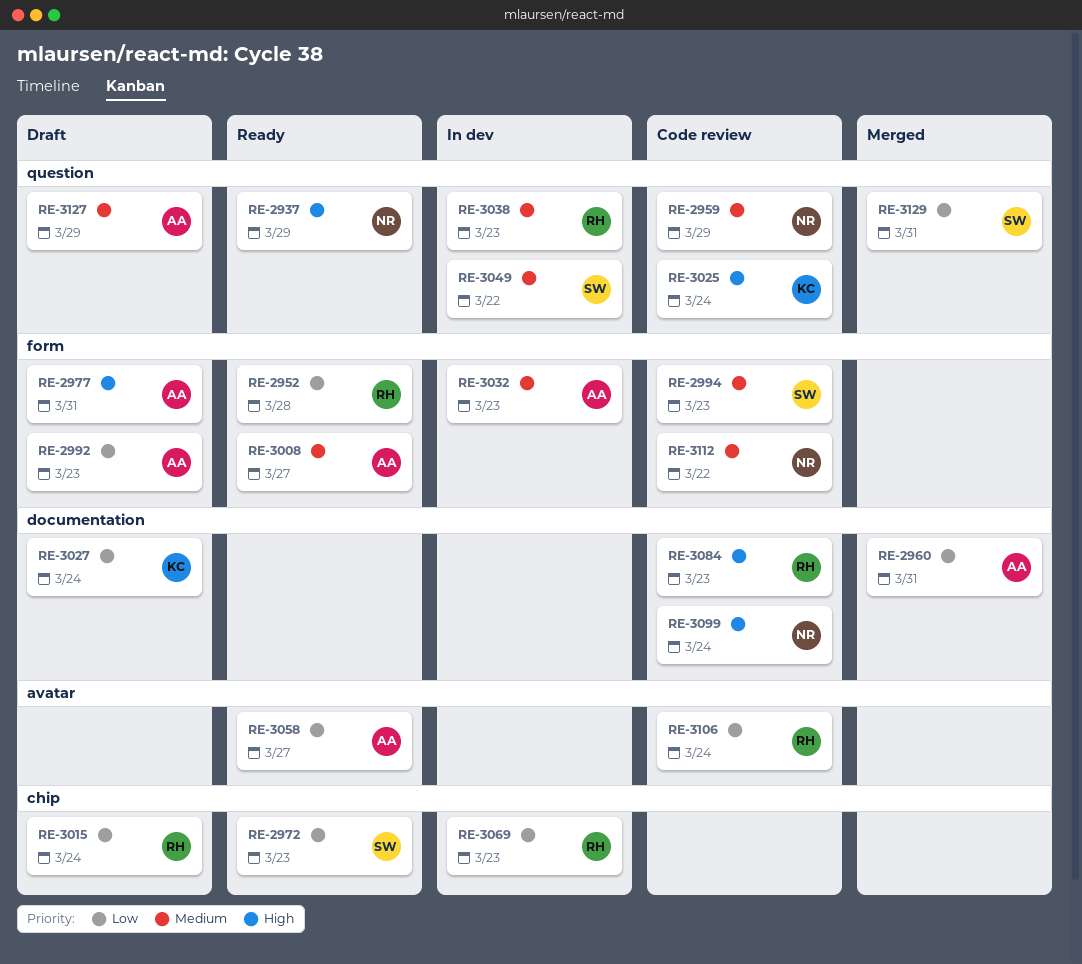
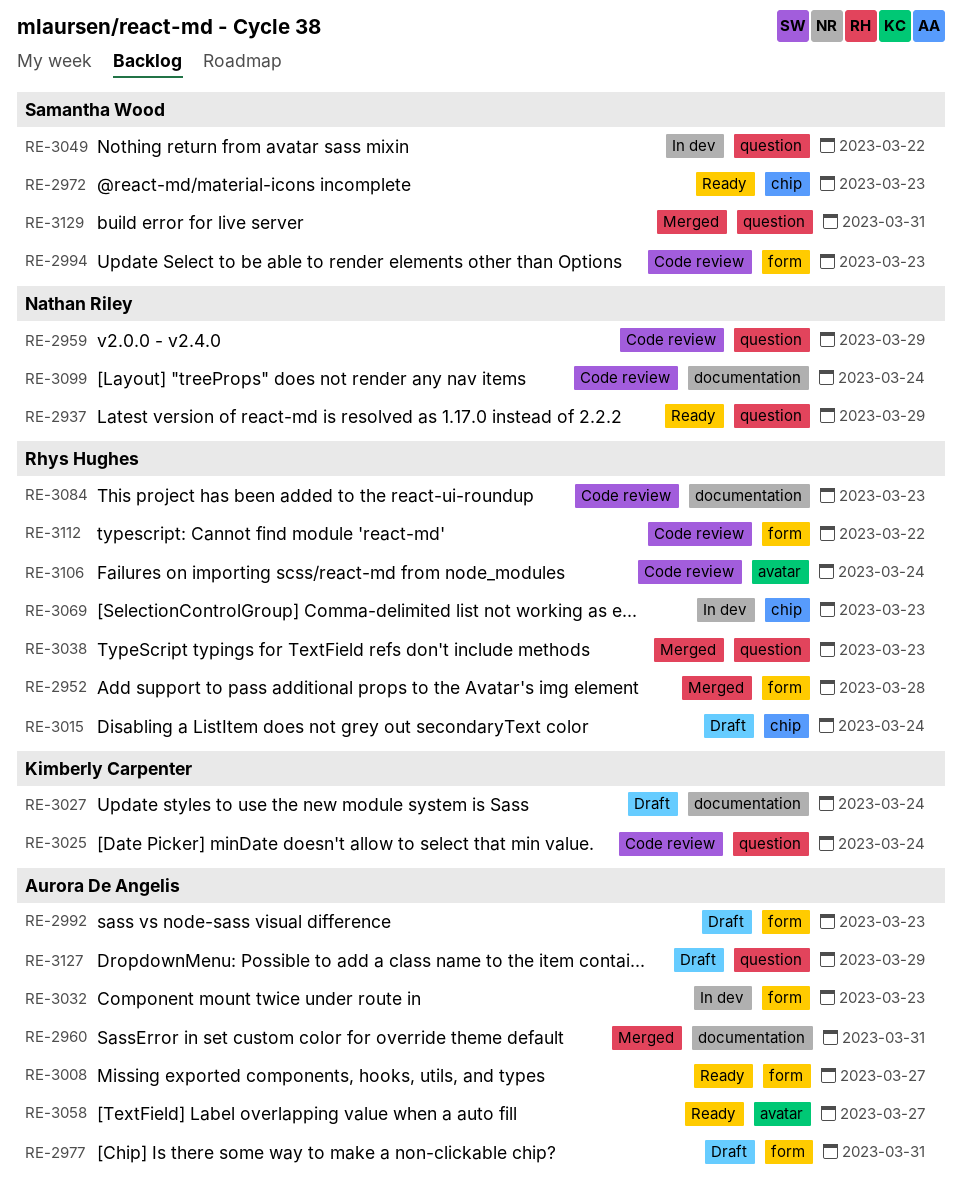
RE-2952, status: Ready -> Merged
RE-3038, status: In dev -> Merged
RE-3112, owner: Nathan Riley -> Rhys Hughes

